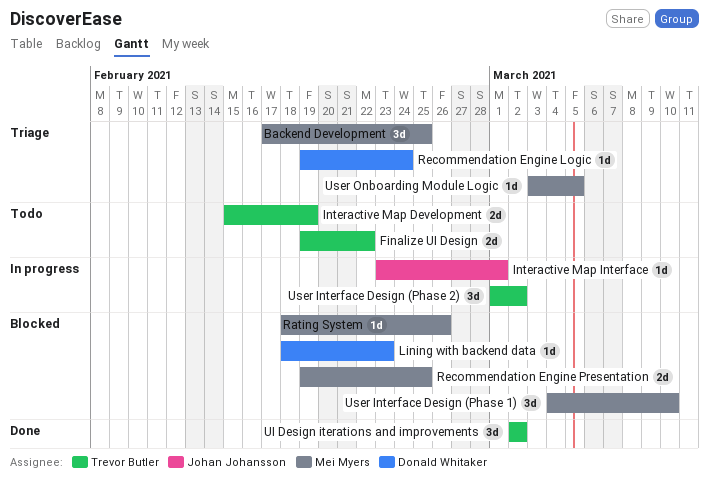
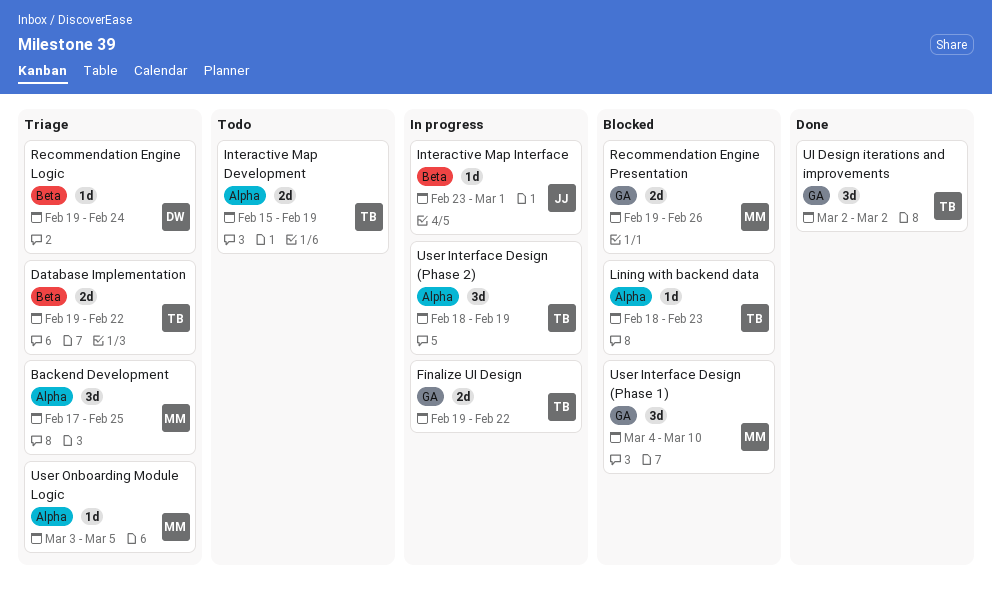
Database Implementation: none -> present
Finalize UI Design, status: Todo -> In progress
Lining with backend data, owner: Donald Whitaker -> Trevor Butler
Rating System: present -> none
Recommendation Engine Presentation, due: Feb 25 -> Feb 26
User Interface Design (Phase 2), start: Mar 1 -> Feb 18
User Interface Design (Phase 2), due: Mar 2 -> Feb 19

